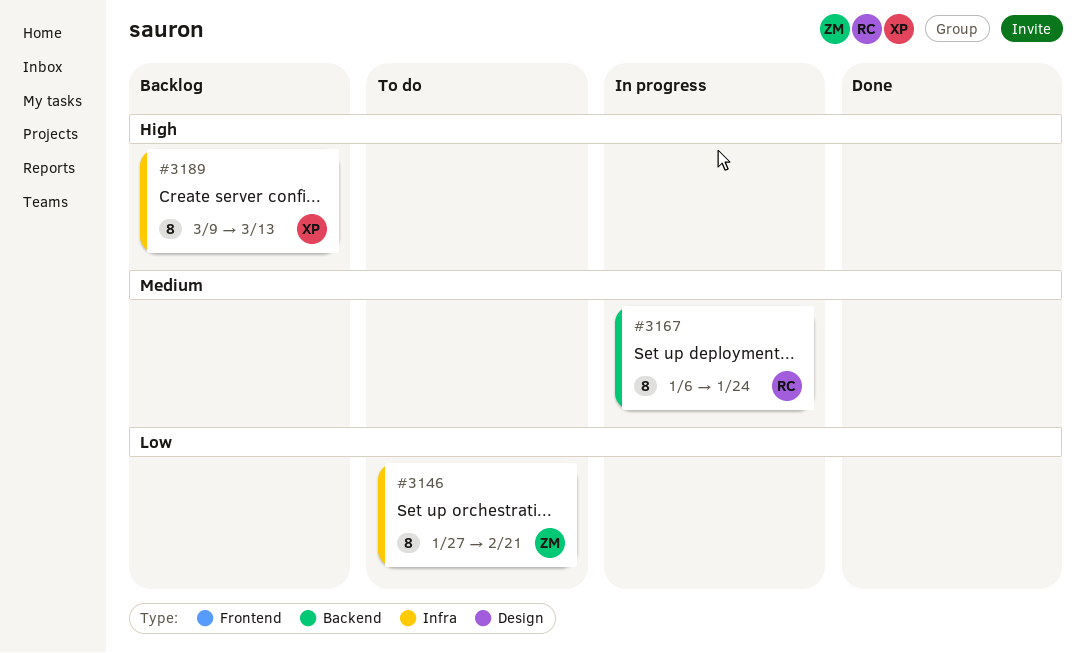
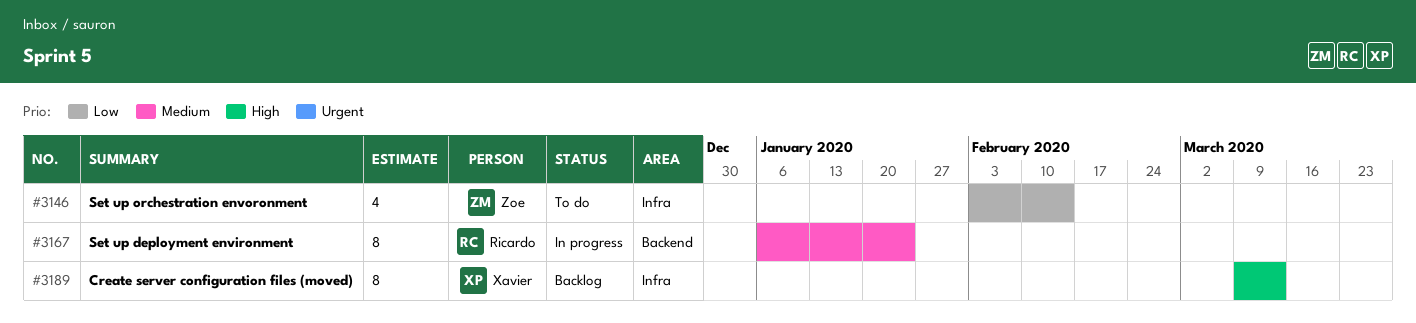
#3146, estimate: 8 -> 4
#3146, start: Jan 27 -> Feb 3
#3146, due: Feb 21 -> Feb 14

